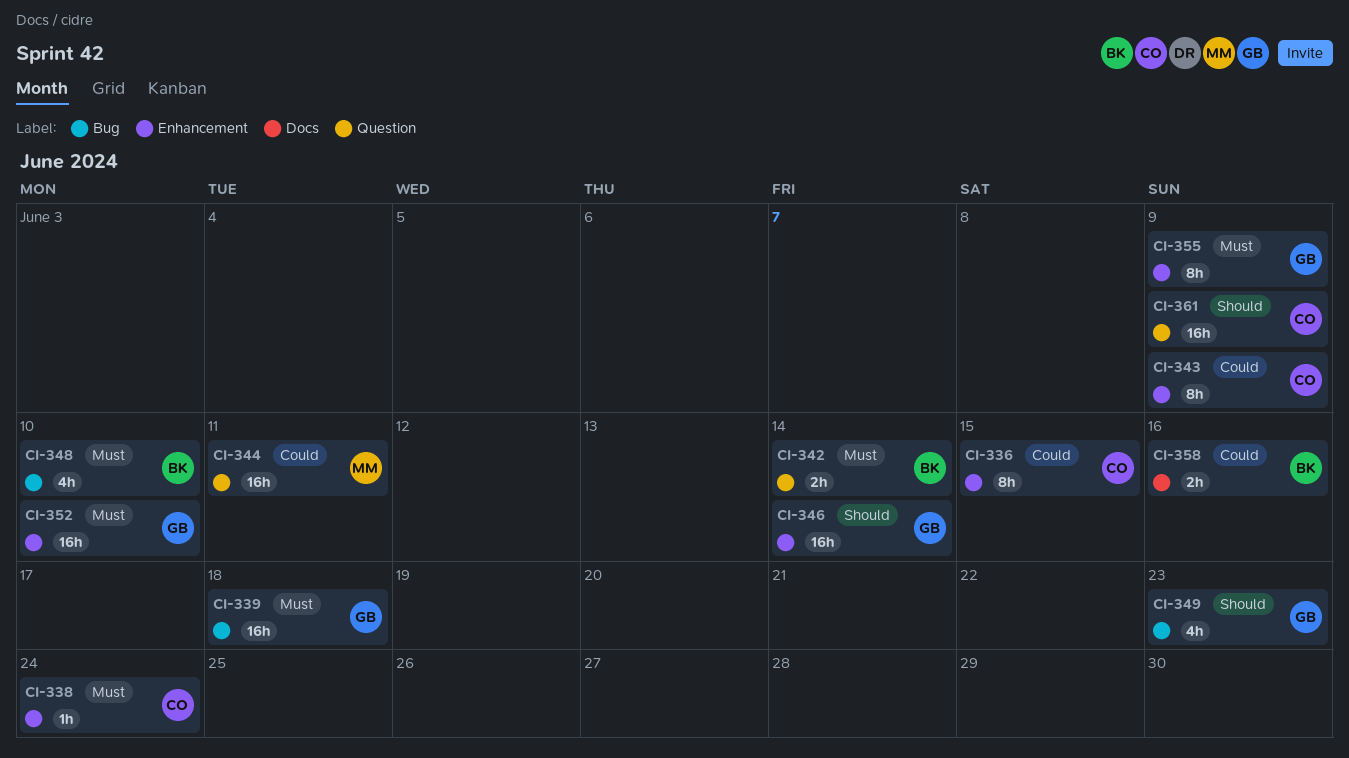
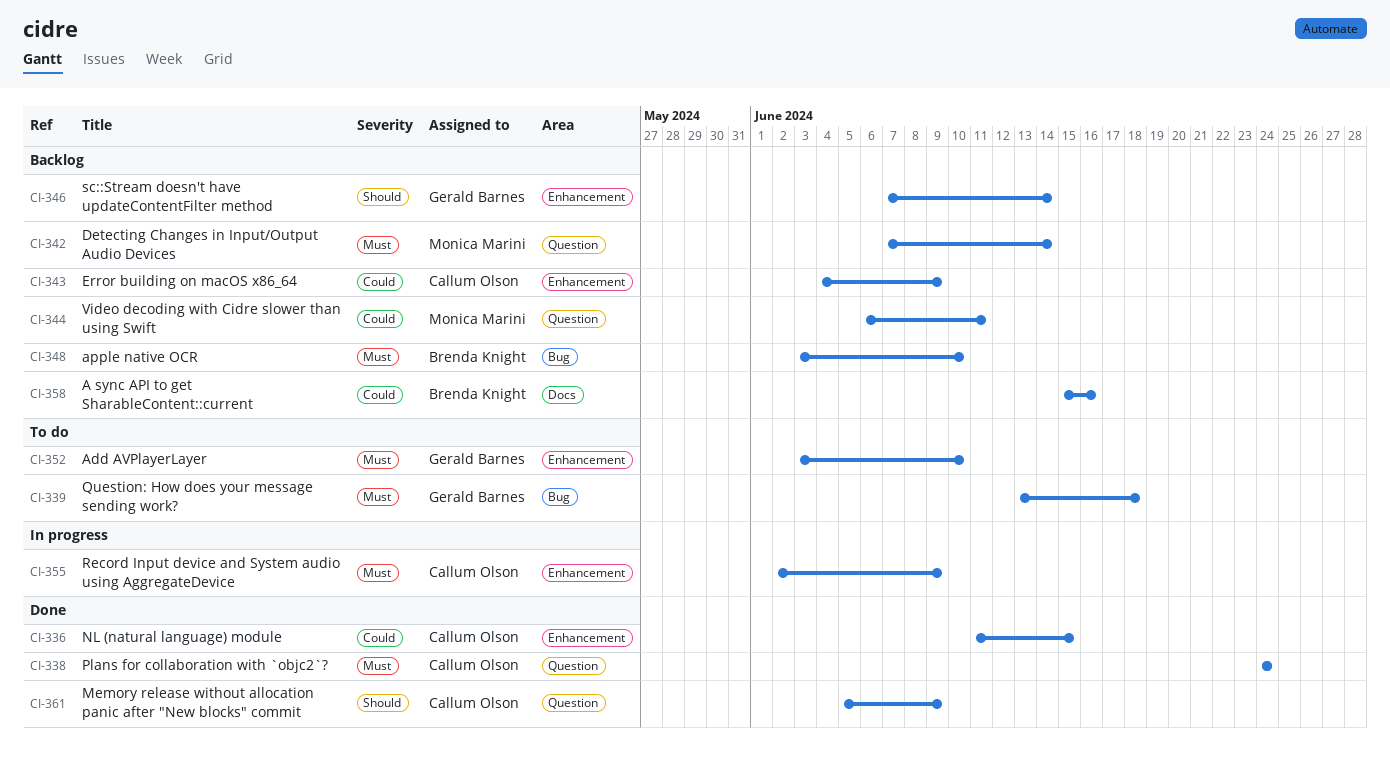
CI-338, label: Enhancement -> Question
CI-342, owner: Brenda Knight -> Monica Marini
CI-349: present -> none
CI-355, owner: Gerald Barnes -> Callum Olson

